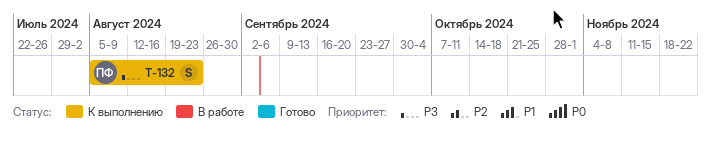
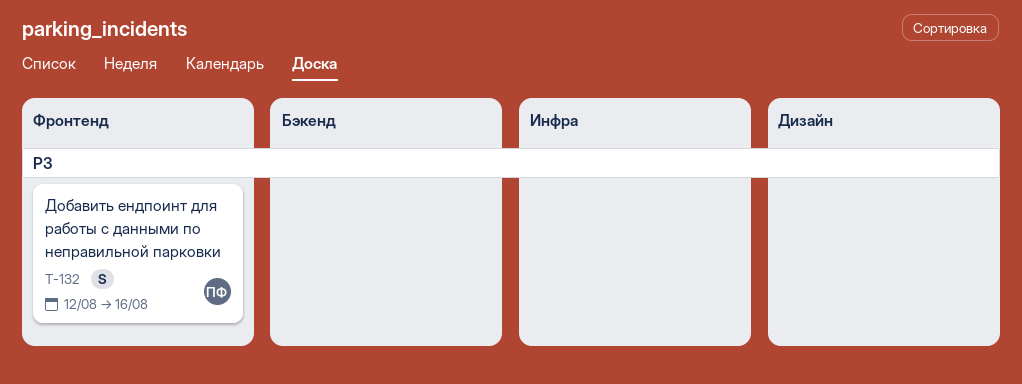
T-132, start: Aug 5 -> Aug 12
T-132, due: Aug 23 -> Aug 16

